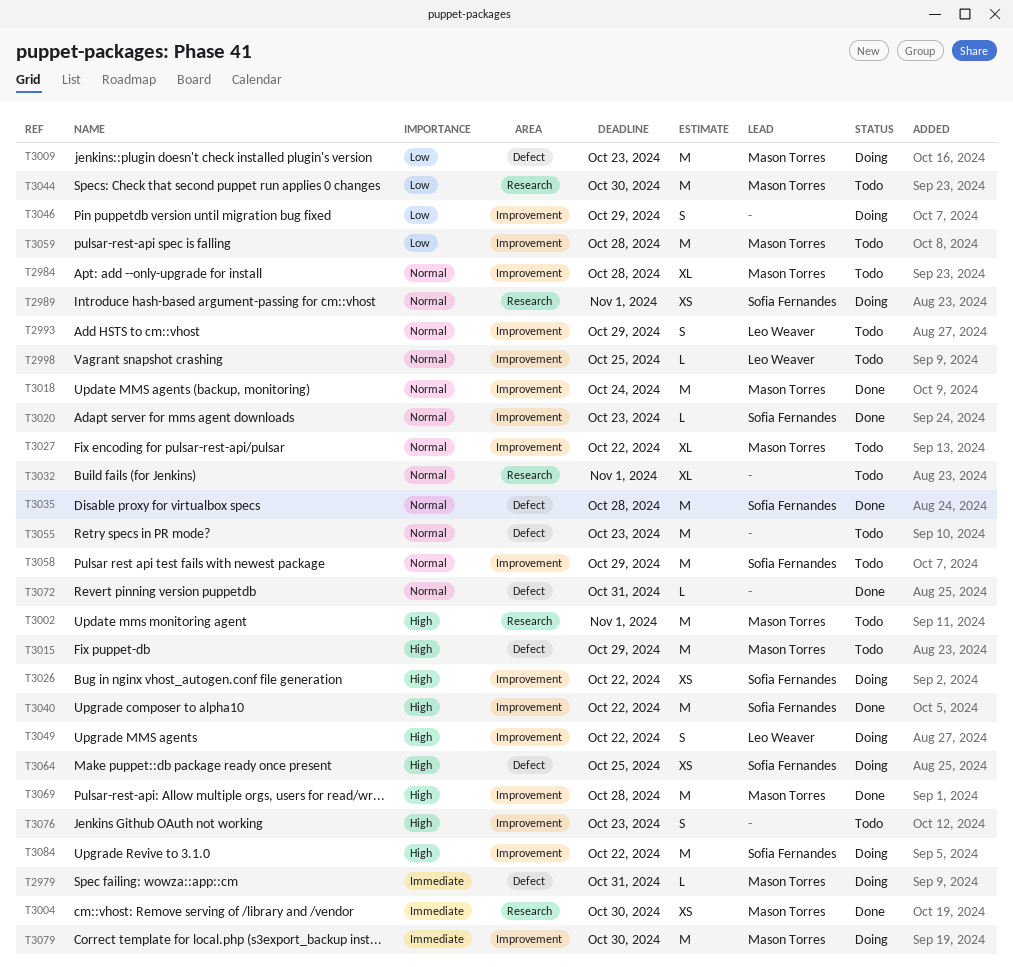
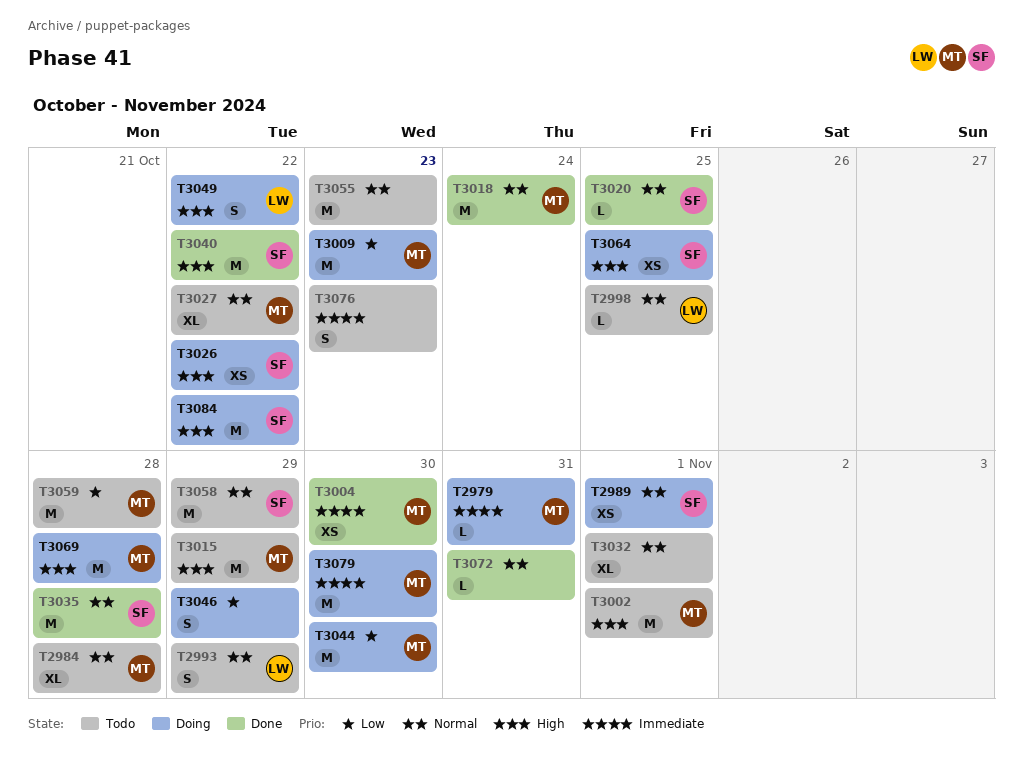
T3020, due: Oct 23 -> Oct 25
T3044, status: Todo -> Doing
T3069, status: Done -> Doing
T3076, priority: High -> Immediate

